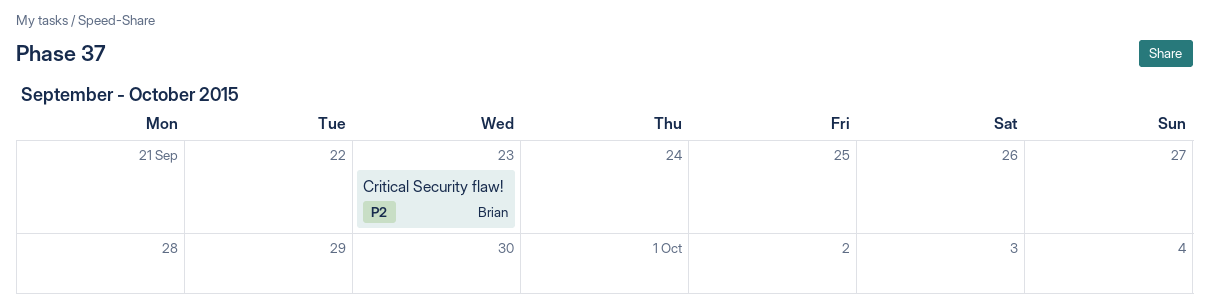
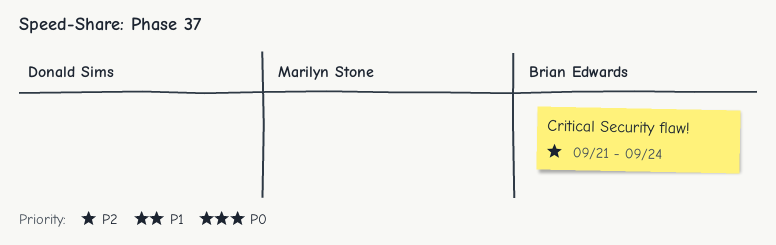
Critical Security flaw!, due: Sep 23 -> Sep 24

